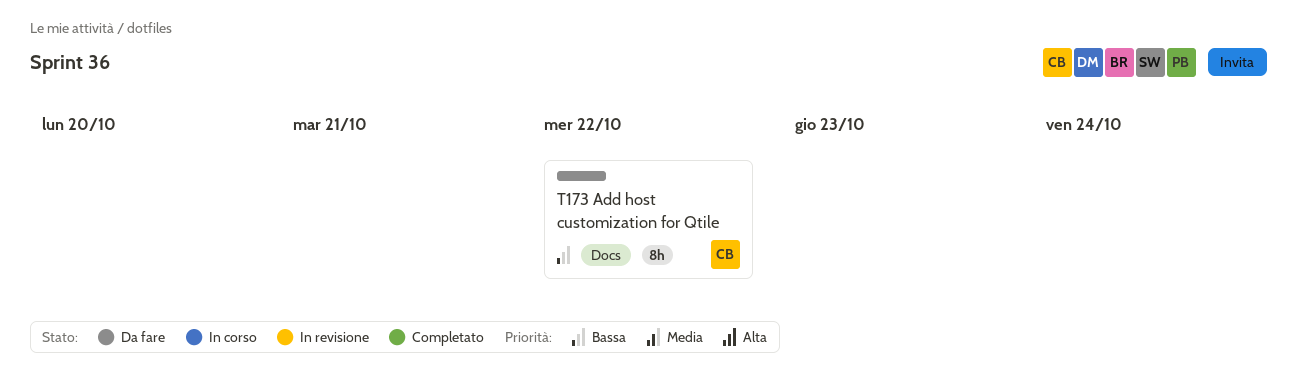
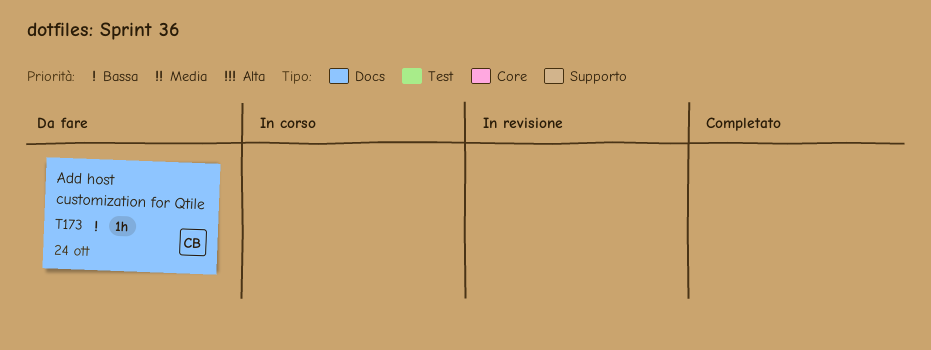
T173, estimate: 8h -> 1h
T173, due: Oct 22 -> Oct 24

